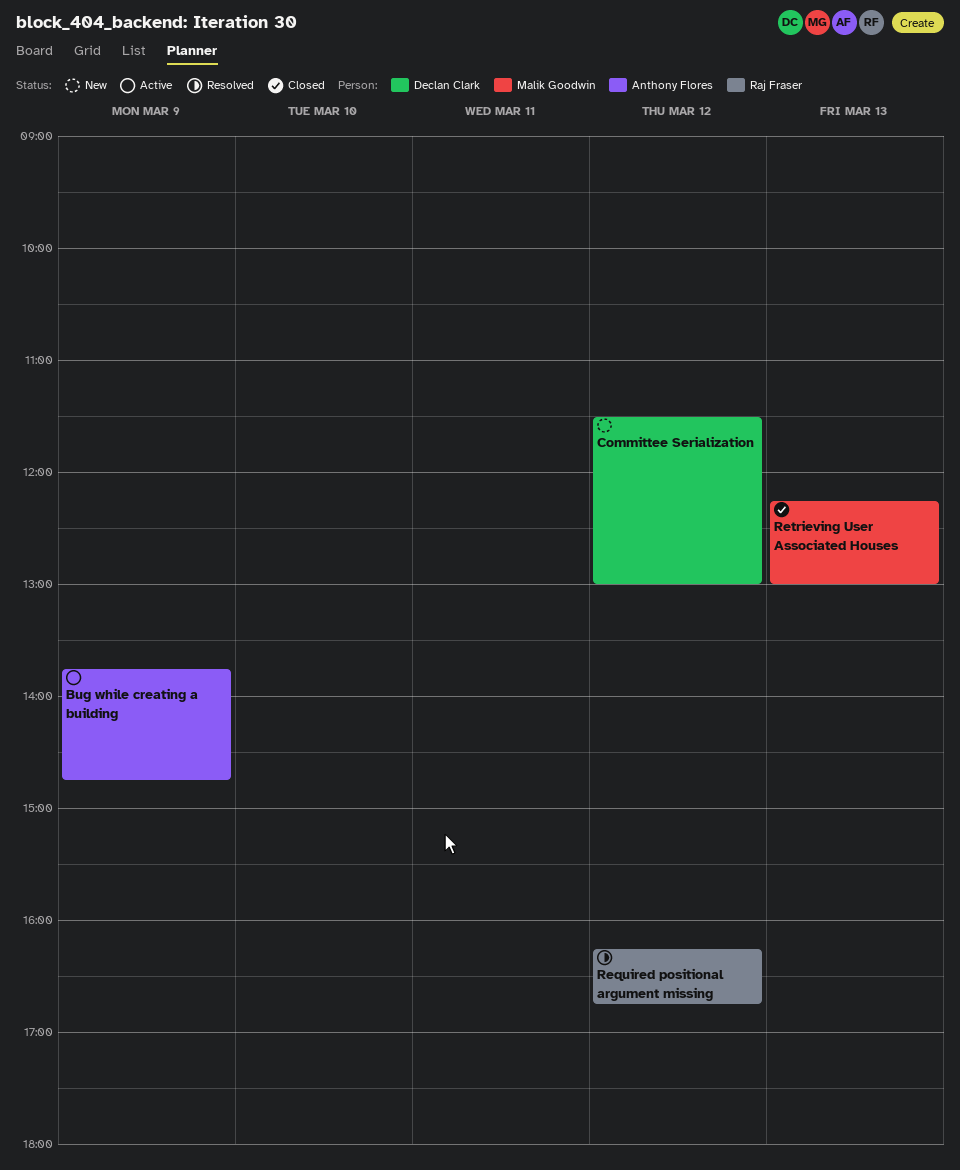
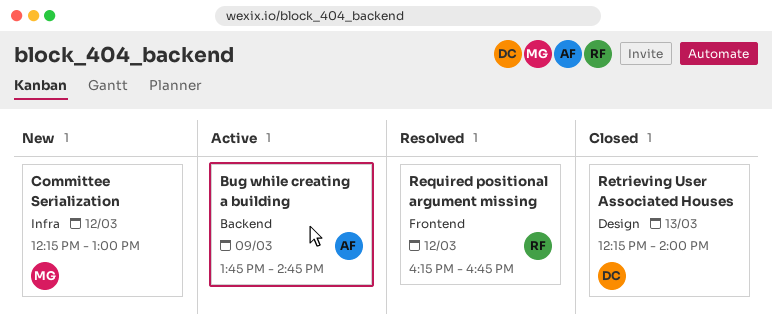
Committee Serialization, owner: Declan Clark -> Malik Goodwin
Committee Serialization, begins: 11:30 -> 12:15
Retrieving User Associated Houses, owner: Malik Goodwin -> Declan Clark
Retrieving User Associated Houses, ends: 13:00 -> 14:00

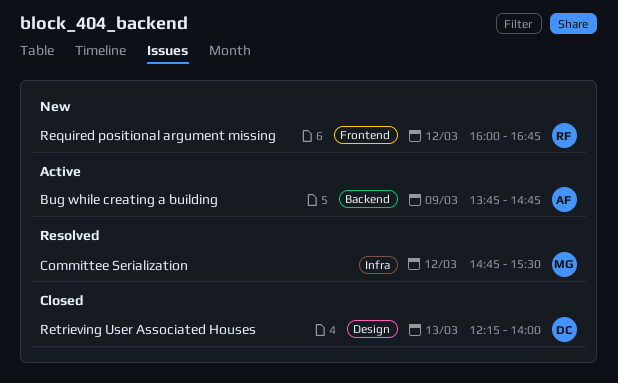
Committee Serialization, status: New -> Resolved
Committee Serialization, begins: 12:15 -> 14:45
Committee Serialization, ends: 13:00 -> 15:30
Required positional argument missing, status: Resolved -> New
Required positional argument missing, begins: 16:15 -> 16:00

